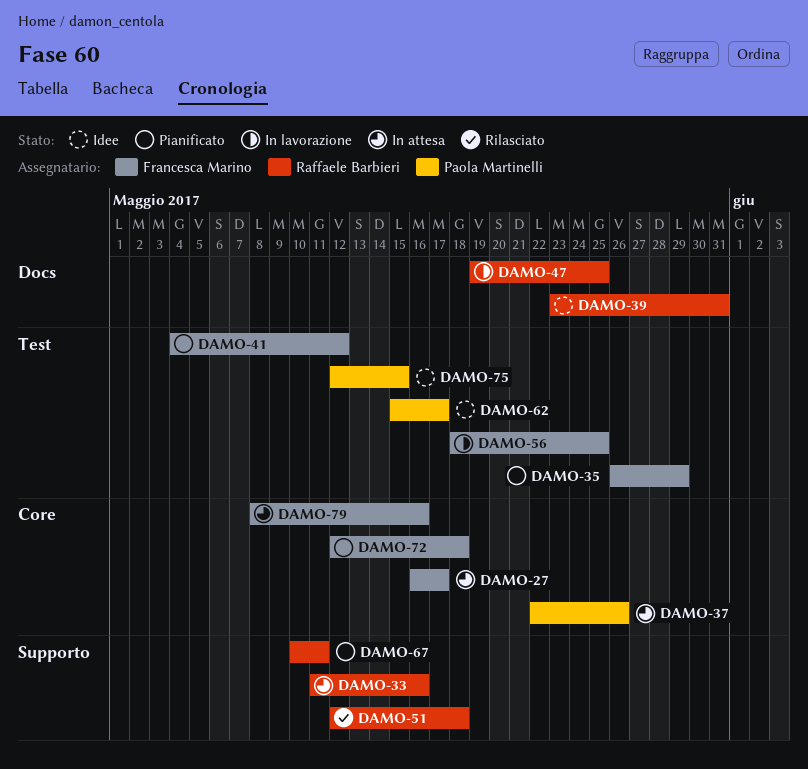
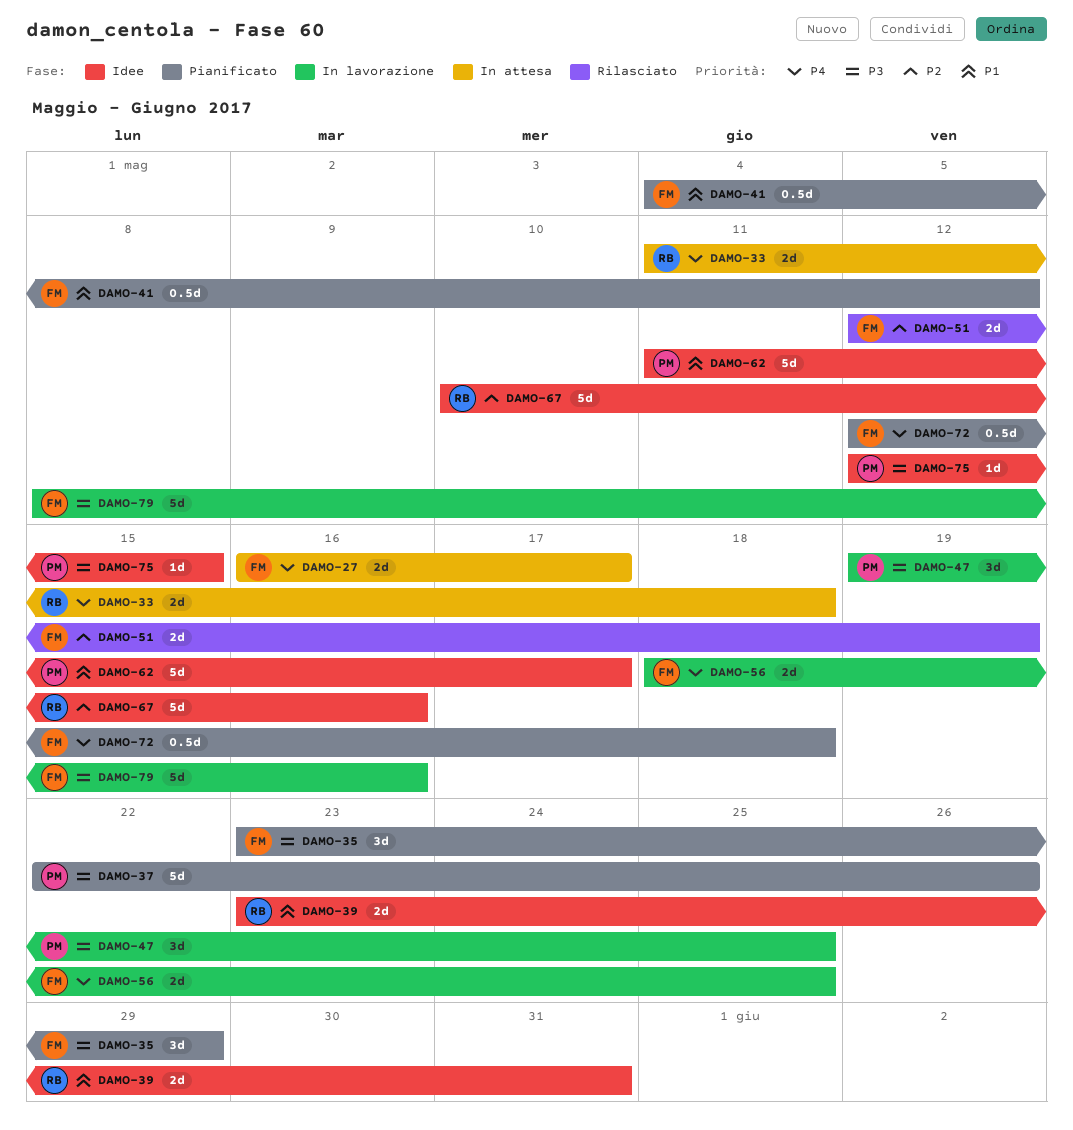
DAMO-33, due: May 16 -> May 18
DAMO-35, start: May 26 -> May 23
DAMO-37, status: In attesa -> Pianificato
DAMO-47, owner: Raffaele Barbieri -> Paola Martinelli
DAMO-51, owner: Raffaele Barbieri -> Francesca Marino
DAMO-51, due: May 18 -> May 19
DAMO-62, start: May 15 -> May 11
DAMO-67, status: Pianificato -> Idee
DAMO-67, due: May 11 -> May 16
DAMO-79, status: In attesa -> In lavorazione

